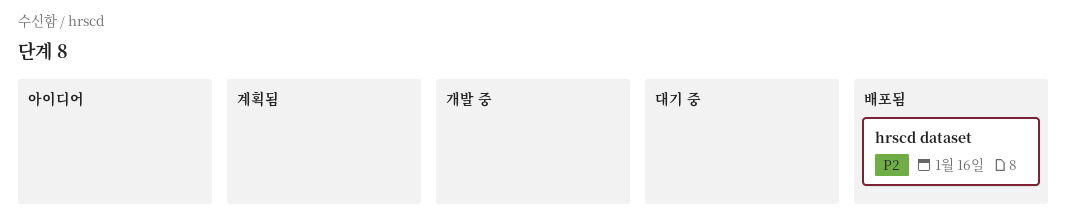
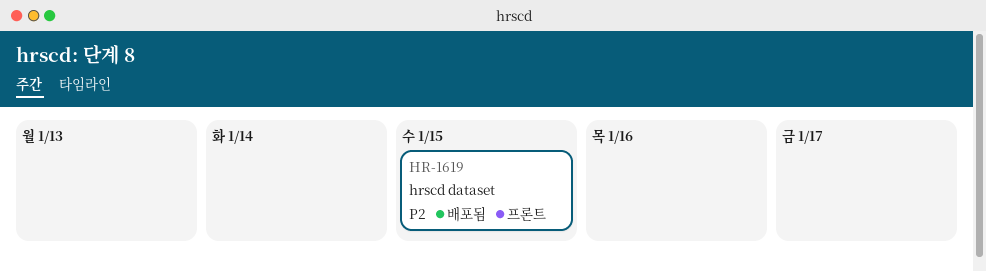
hrscd dataset, due: Jan 16 -> Jan 15

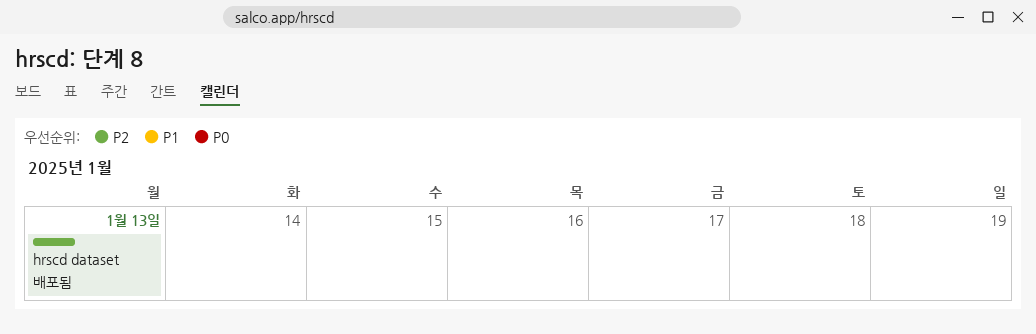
hrscd dataset, due: Jan 15 -> Jan 13

